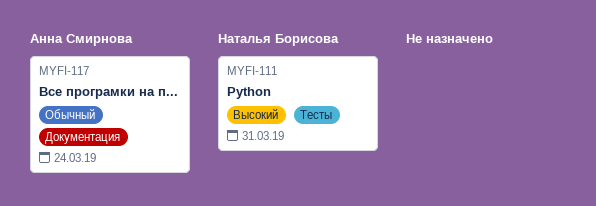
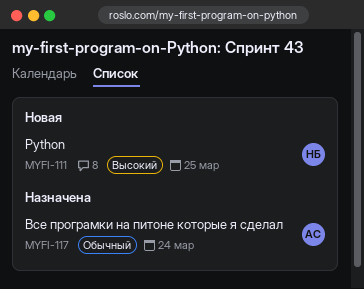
MYFI-111, due: Mar 31 -> Mar 25

